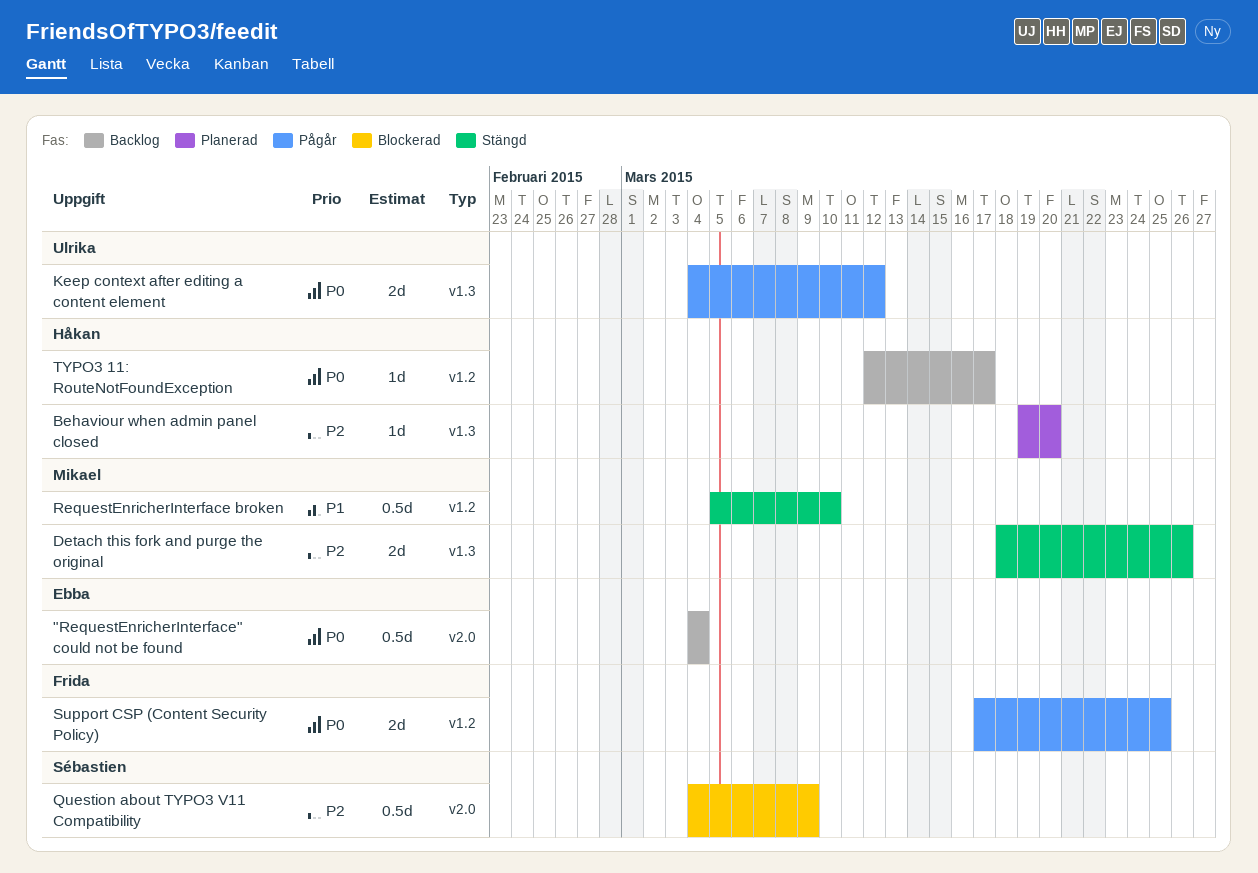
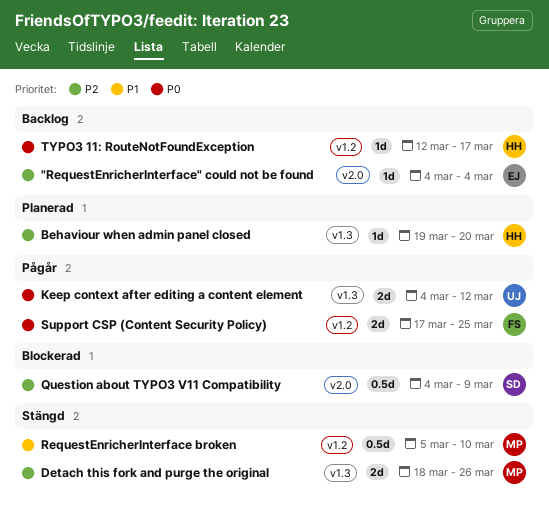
"RequestEnricherInterface" could not be found, priority: P0 -> P2
"RequestEnricherInterface" could not be found, estimate: 0.5d -> 1d

